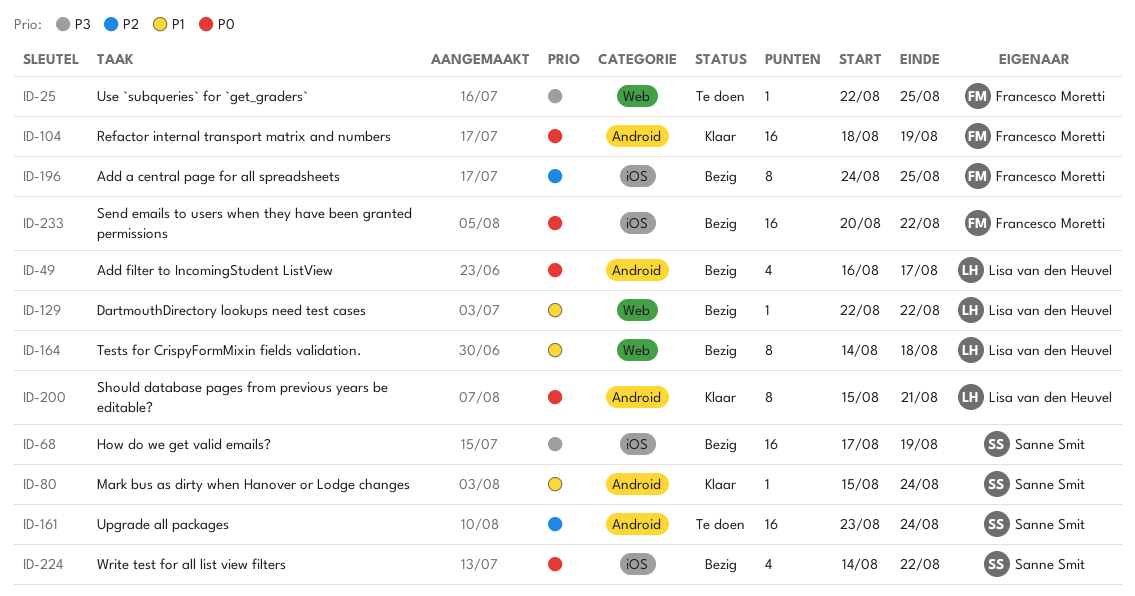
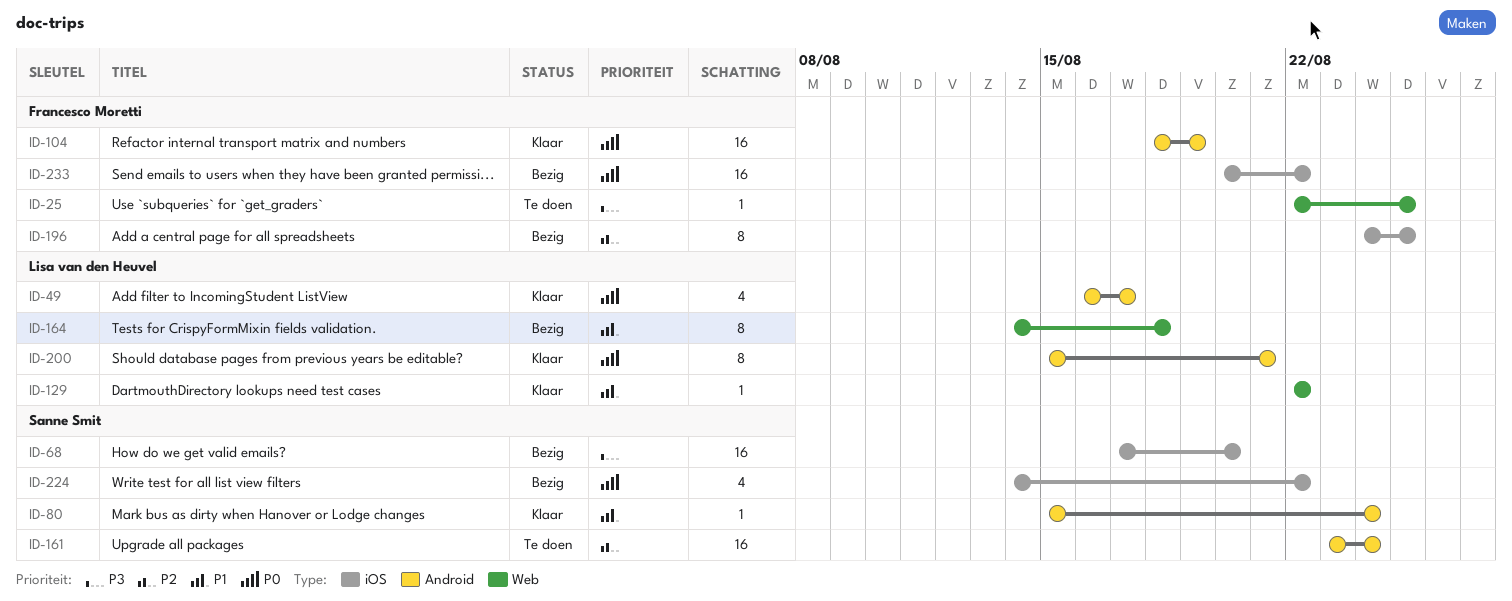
ID-49, status: Bezig -> Klaar
ID-68, due: Aug 19 -> Aug 20
ID-129, status: Bezig -> Klaar

